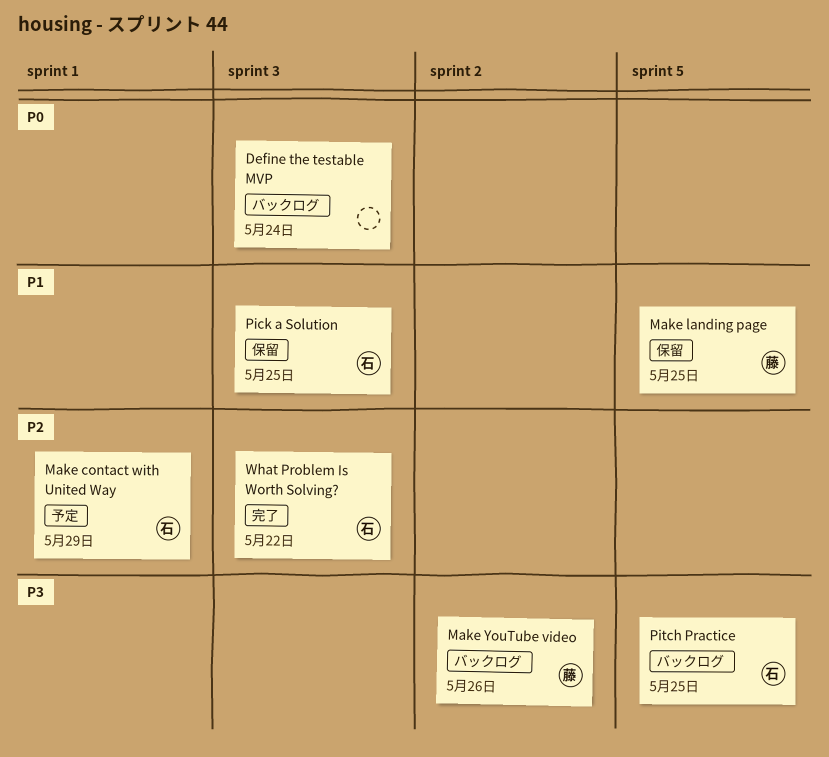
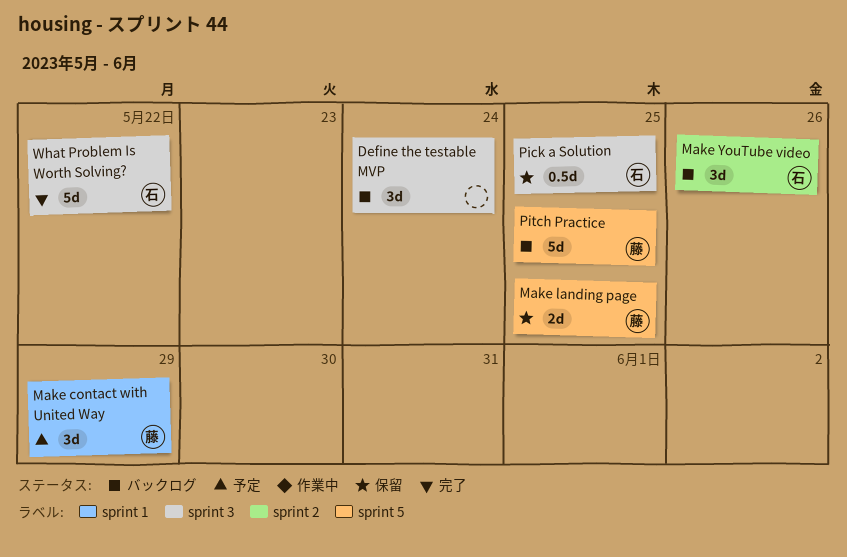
Make contact with United Way, owner: 石 -> 藤
Make YouTube video, owner: 藤 -> 石
Pitch Practice, owner: 石 -> 藤

